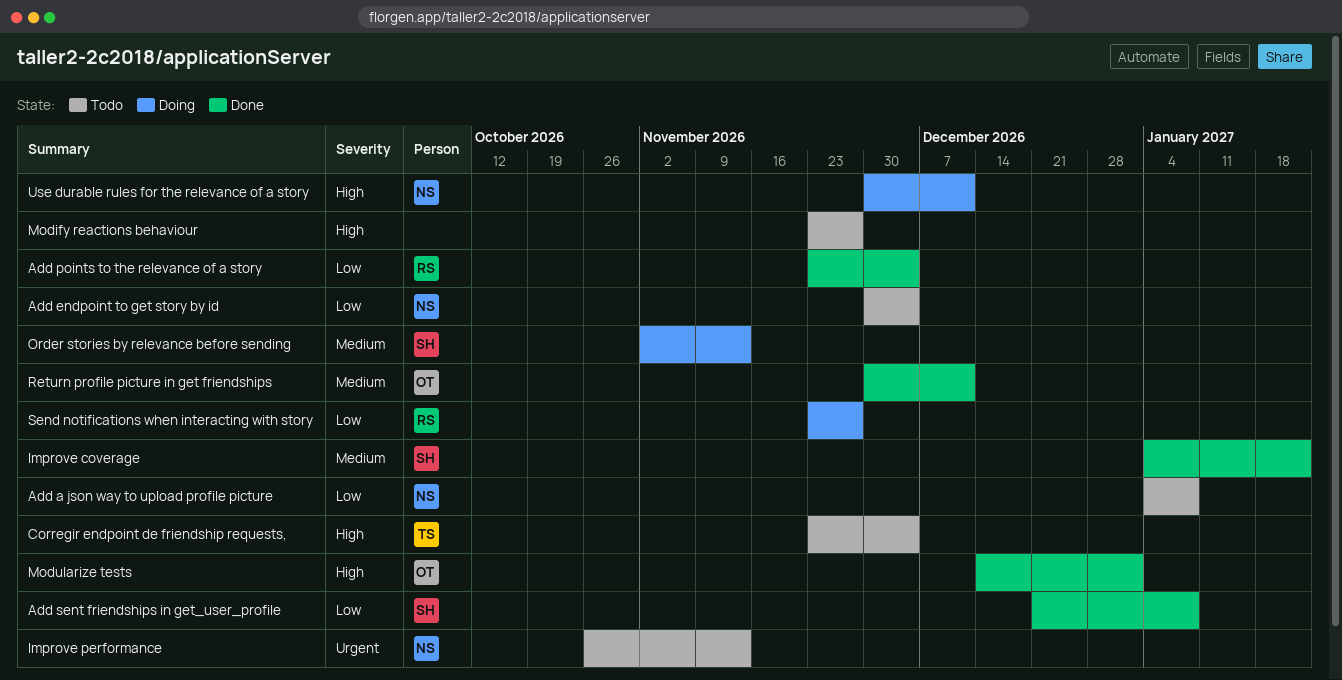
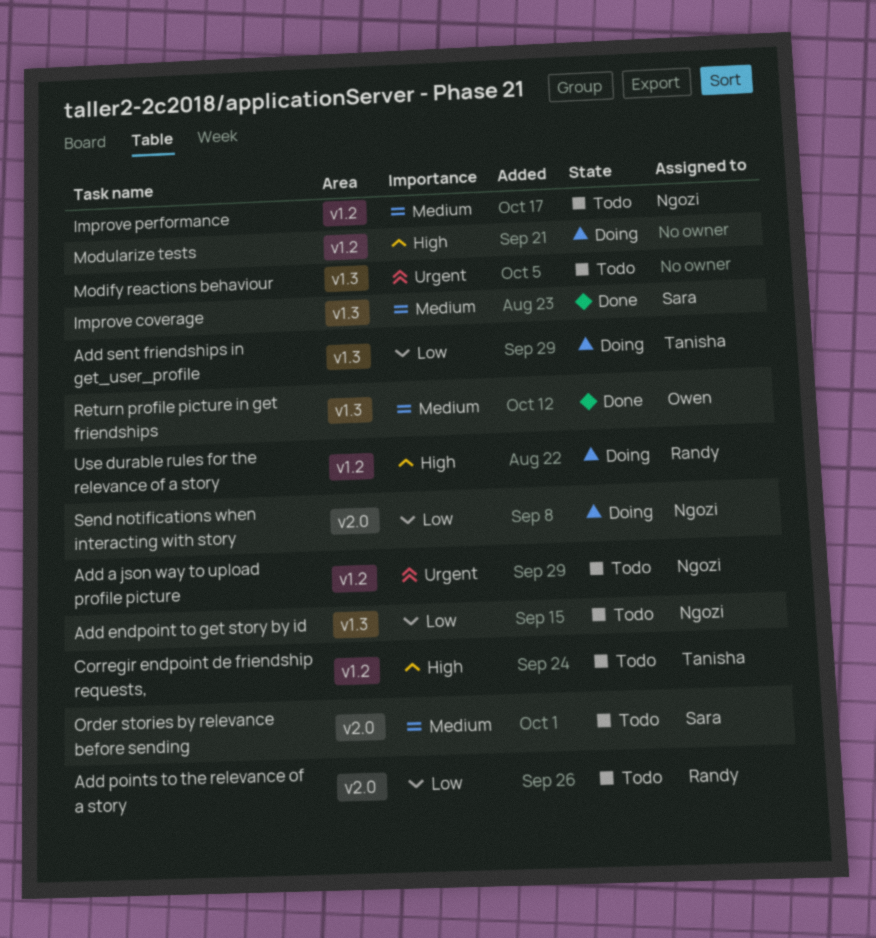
Add a json way to upload profile picture, priority: Low -> Urgent
Add points to the relevance of a story, status: Done -> Todo
Add sent friendships in get_user_profile, status: Done -> Doing
Add sent friendships in get_user_profile, owner: Sara -> Tanisha
Improve performance, priority: Urgent -> Medium
Modify reactions behaviour, priority: High -> Urgent
Modularize tests, status: Done -> Doing
Modularize tests, owner: Owen -> none
Order stories by relevance before sending, status: Doing -> Todo
Send notifications when interacting with story, owner: Randy -> Ngozi
Use durable rules for the relevance of a story, owner: Ngozi -> Randy

